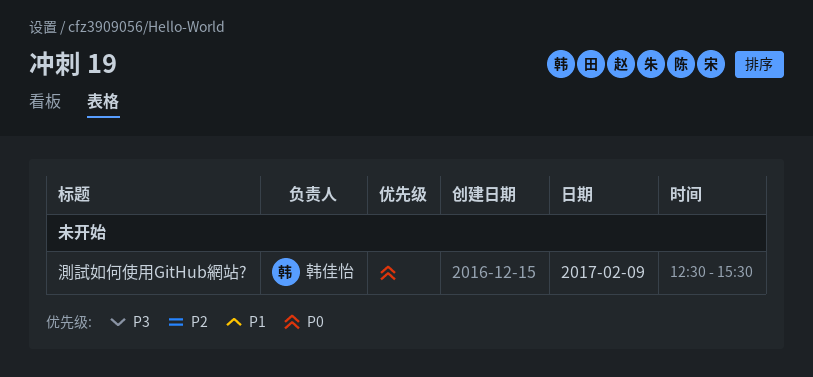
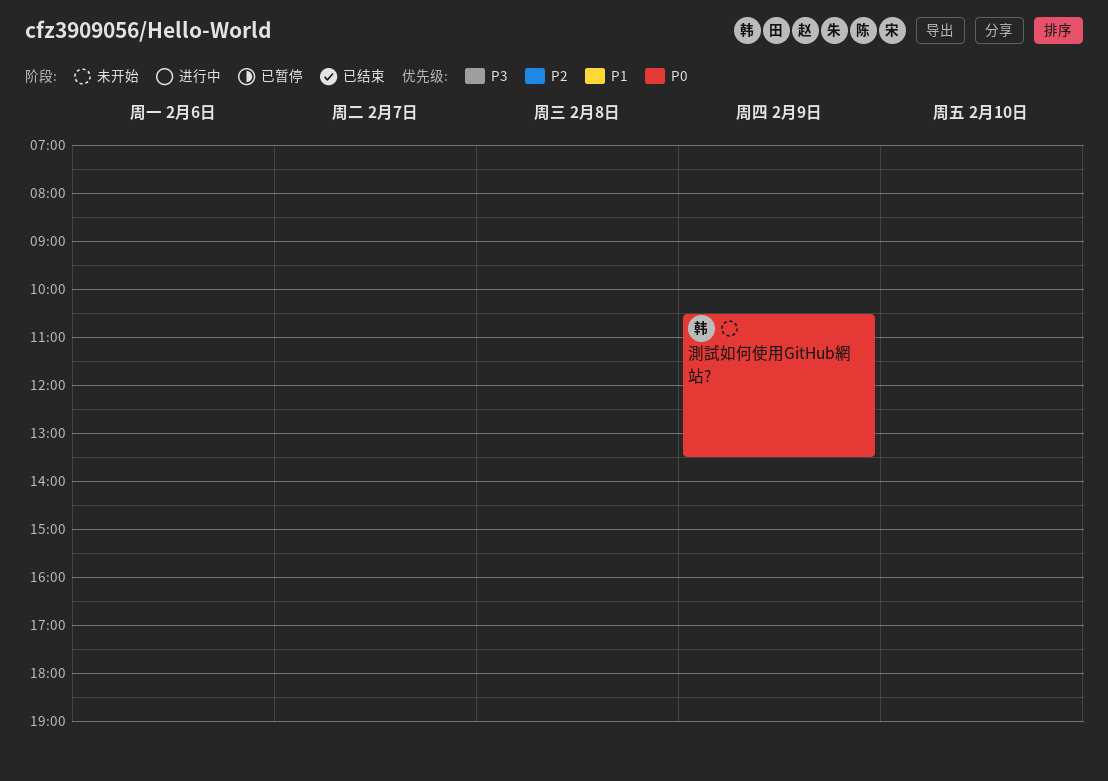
測試如何使用GitHub網站?, begins: 12:30 -> 10:30
測試如何使用GitHub網站?, ends: 15:30 -> 13:30

